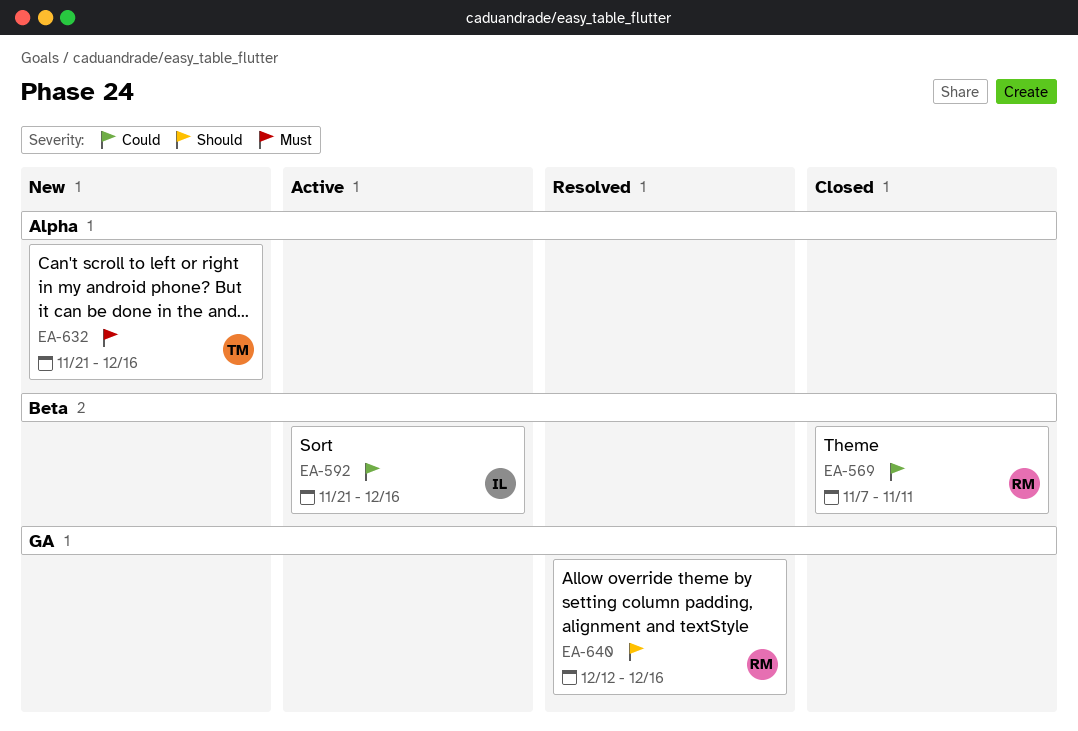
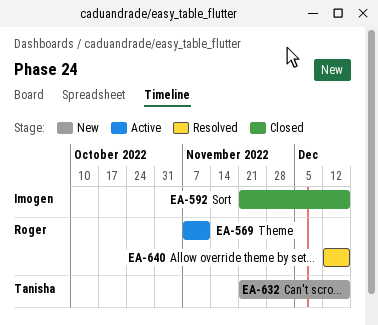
EA-569, status: Closed -> Active
EA-592, status: Active -> Closed

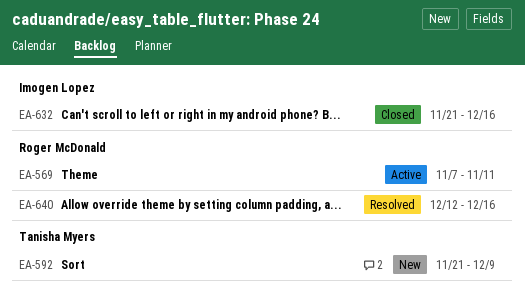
EA-592, status: Closed -> New
EA-592, owner: Imogen Lopez -> Tanisha Myers
EA-592, due: Dec 16 -> Dec 9
EA-632, status: New -> Closed
EA-632, owner: Tanisha Myers -> Imogen Lopez

